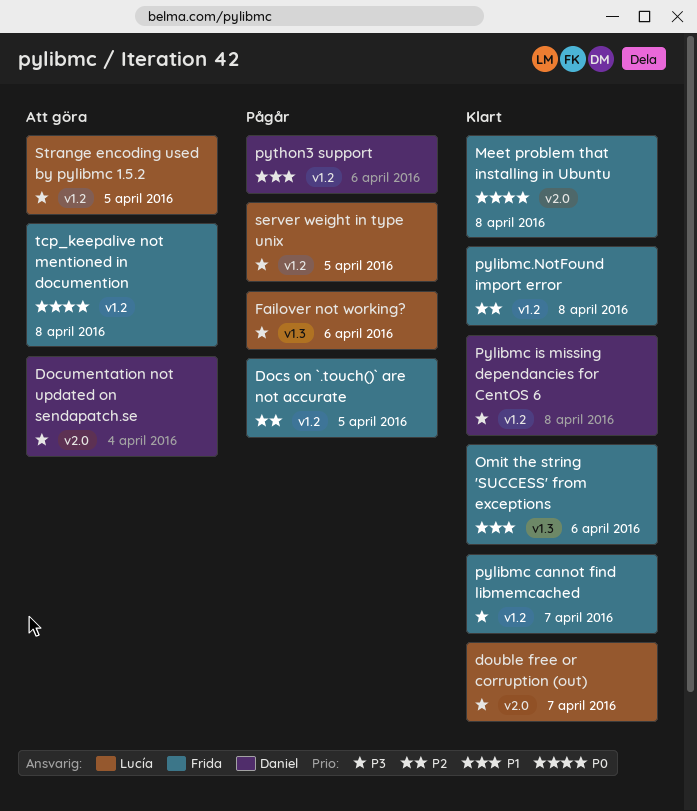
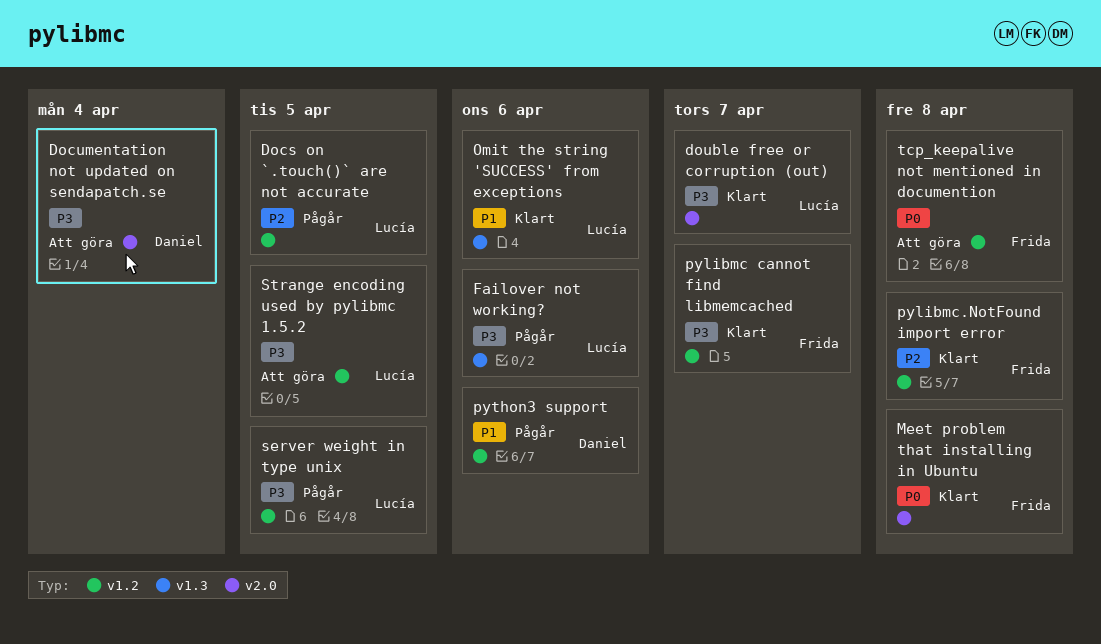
Docs on `.touch()` are not accurate, owner: Frida -> Lucía
Omit the string 'SUCCESS' from exceptions, owner: Frida -> Lucía
Pylibmc is missing dependancies for CentOS 6: present -> none

